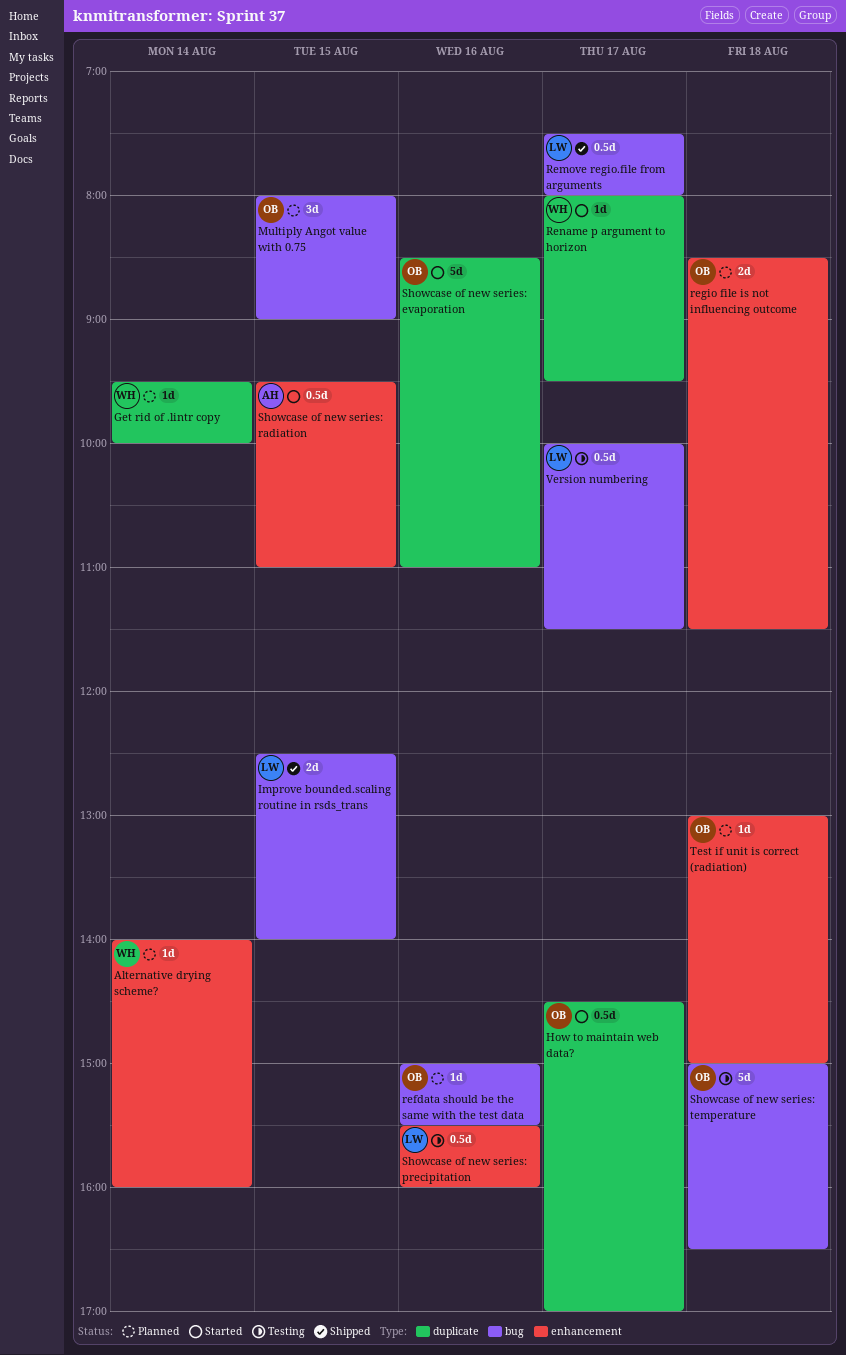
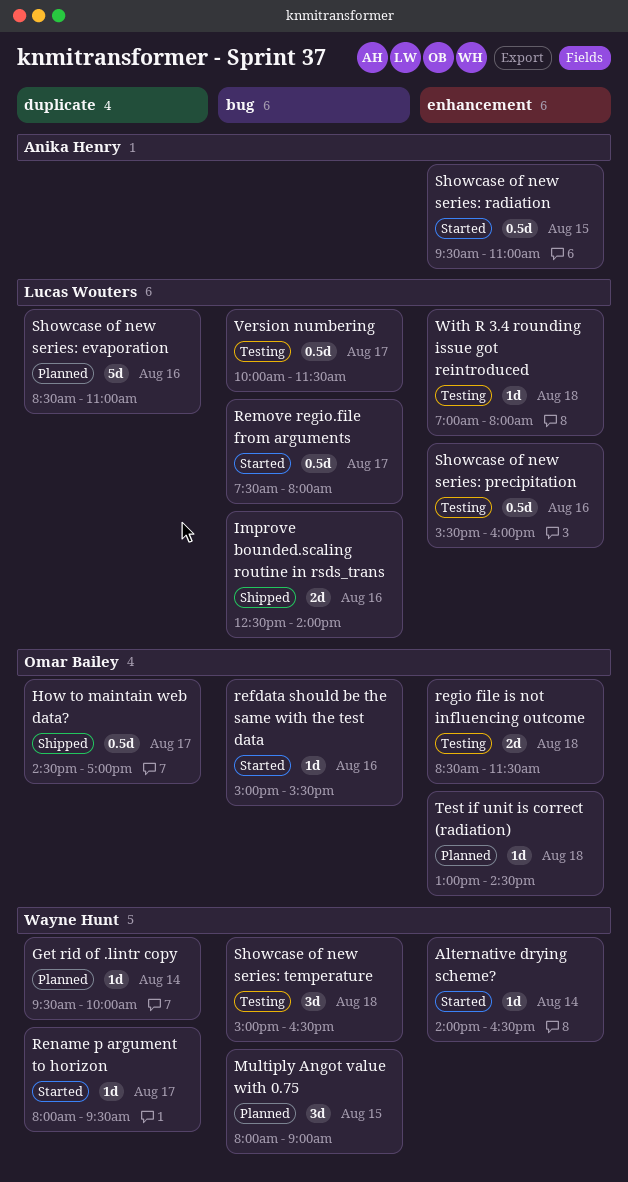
Alternative drying scheme?, status: Planned -> Started
Alternative drying scheme?, ends: 16:00 -> 16:30
How to maintain web data?, status: Started -> Shipped
Improve bounded.scaling routine in rsds_trans, day: Aug 15 -> Aug 16
Multiply Angot value with 0.75, owner: Omar Bailey -> Wayne Hunt
refdata should be the same with the test data, status: Planned -> Started
regio file is not influencing outcome, status: Planned -> Testing
Remove regio.file from arguments, status: Shipped -> Started
Showcase of new series: evaporation, status: Started -> Planned
Showcase of new series: evaporation, owner: Omar Bailey -> Lucas Wouters
Showcase of new series: temperature, owner: Omar Bailey -> Wayne Hunt
Showcase of new series: temperature, estimate: 5d -> 3d
Test if unit is correct (radiation), ends: 15:00 -> 14:30
With R 3.4 rounding issue got reintroduced: none -> present

